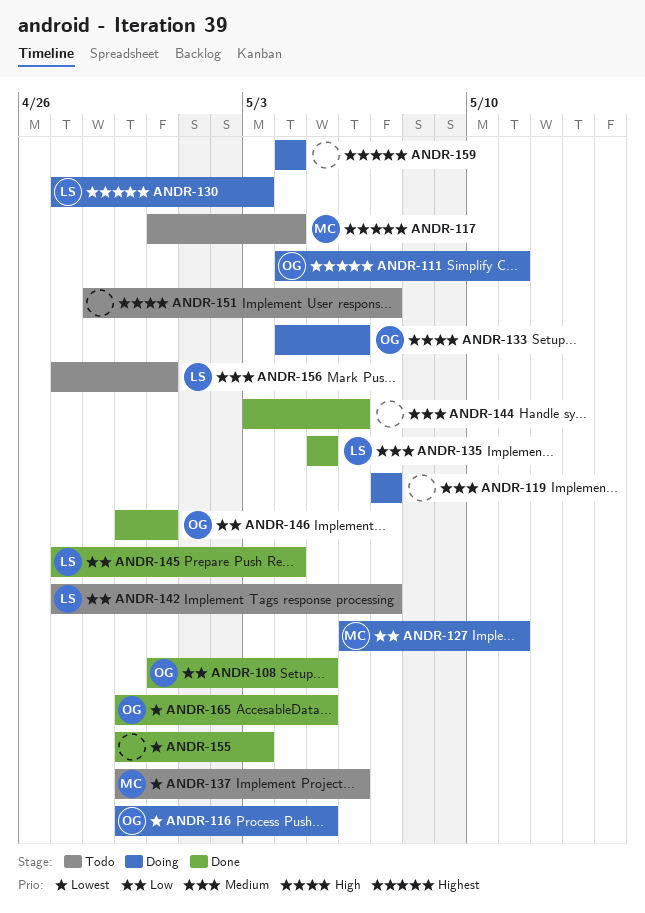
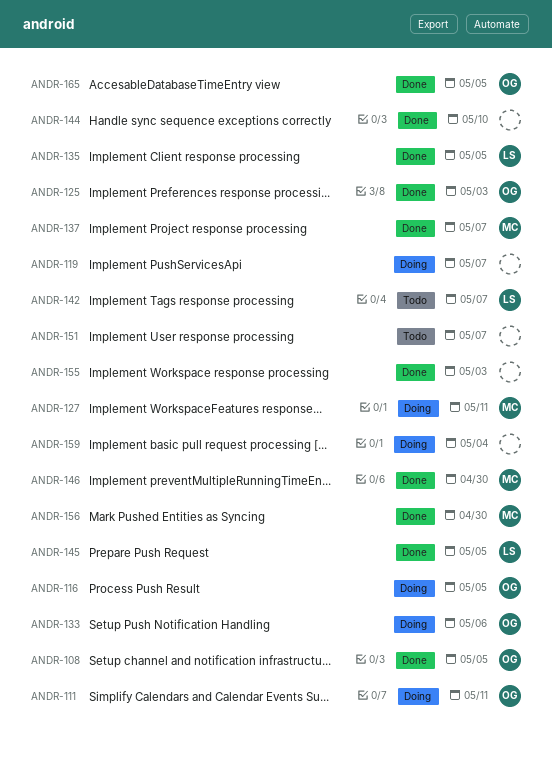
ANDR-117: present -> none
ANDR-125: none -> present
ANDR-130: present -> none
ANDR-137, status: Todo -> Done
ANDR-137, due: May 6 -> May 7
ANDR-144, due: May 6 -> May 10
ANDR-145, due: May 4 -> May 5
ANDR-146, owner: OG -> MC
ANDR-156, status: Todo -> Done
ANDR-156, owner: LS -> MC

